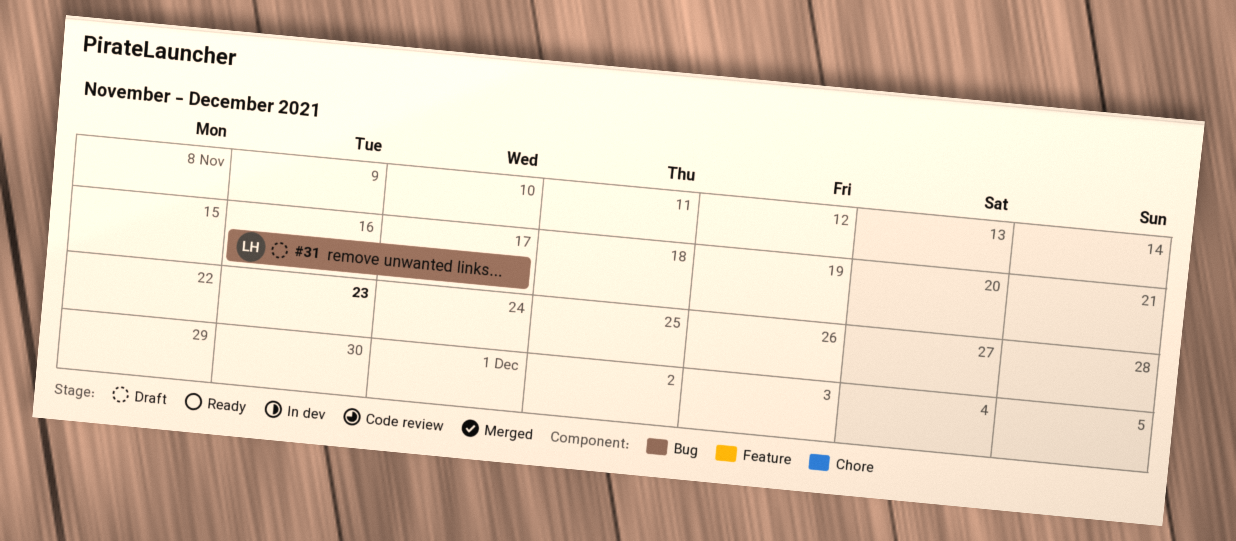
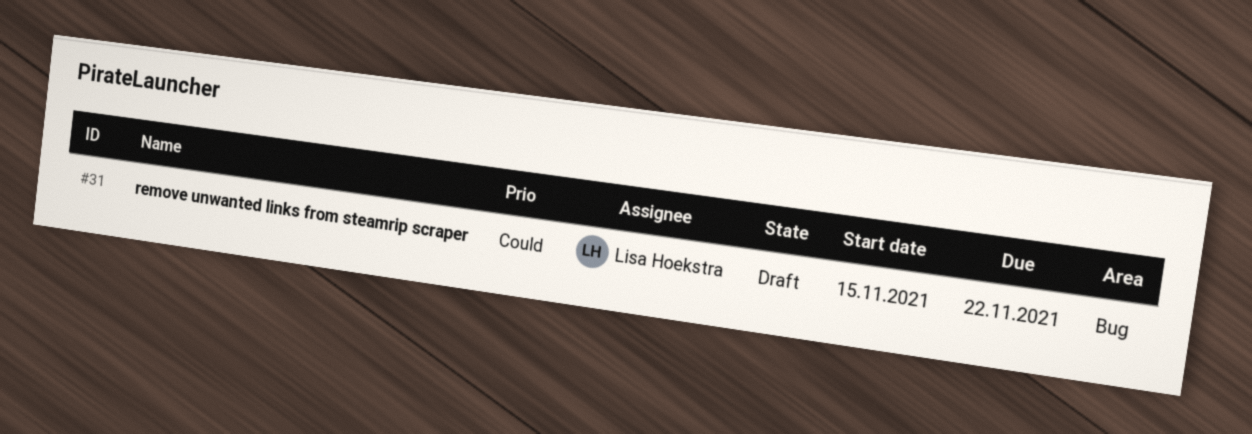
#31, start: Nov 16 -> Nov 15
#31, due: Nov 17 -> Nov 22

